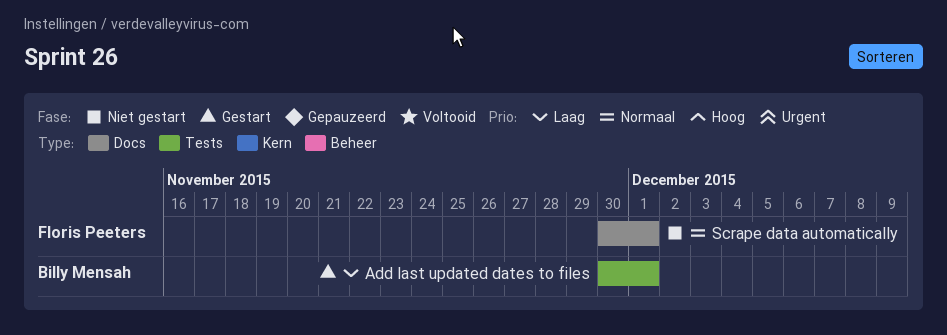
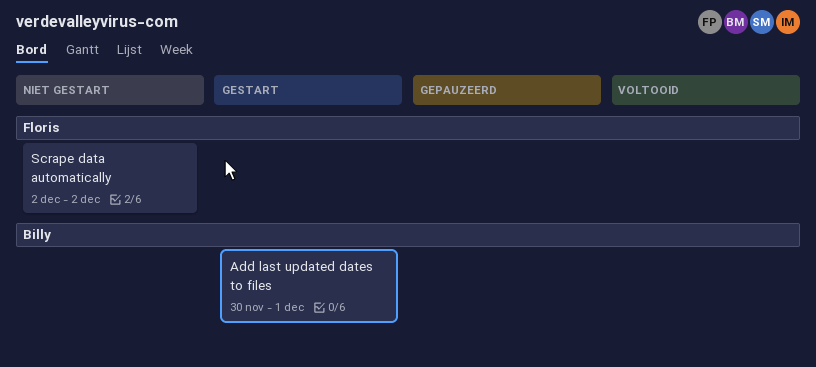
Scrape data automatically, start: Nov 30 -> Dec 2
Scrape data automatically, due: Dec 1 -> Dec 2

